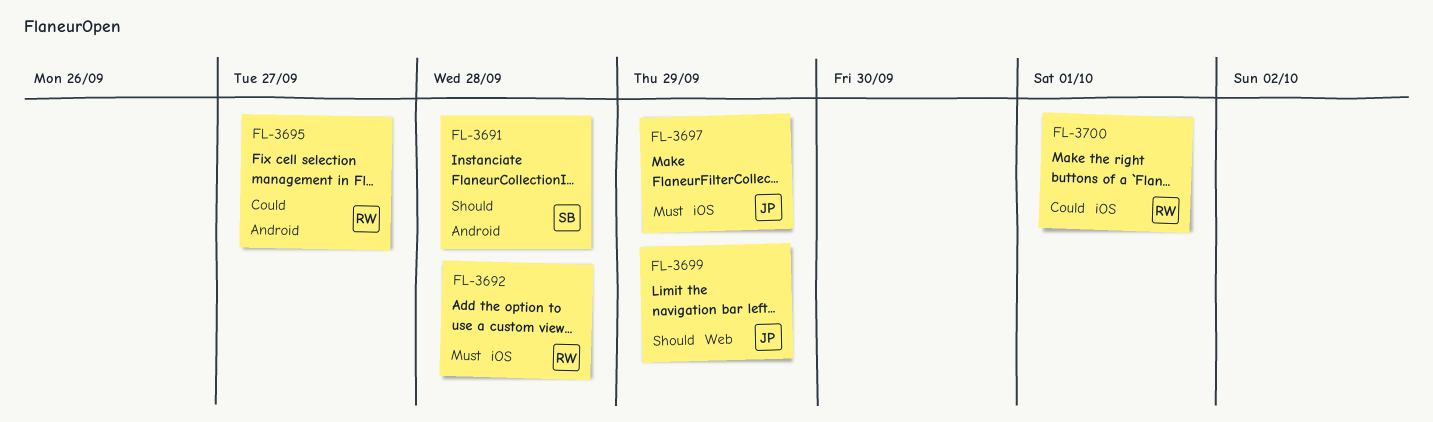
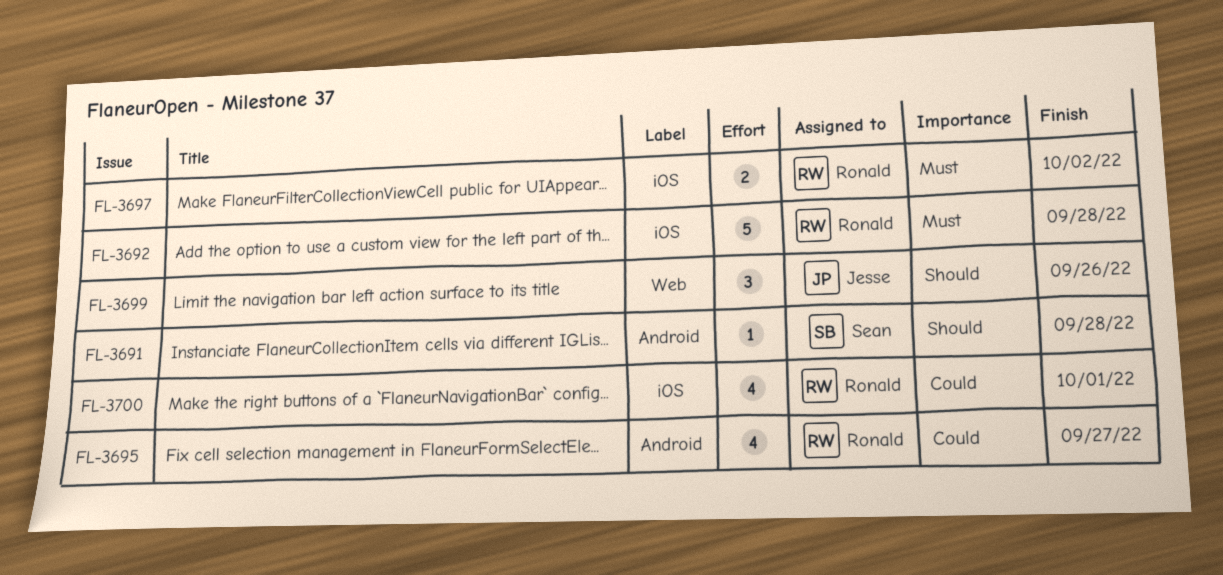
FL-3697, owner: Jesse -> Ronald
FL-3697, due: Sep 29 -> Oct 2
FL-3699, due: Sep 29 -> Sep 26

